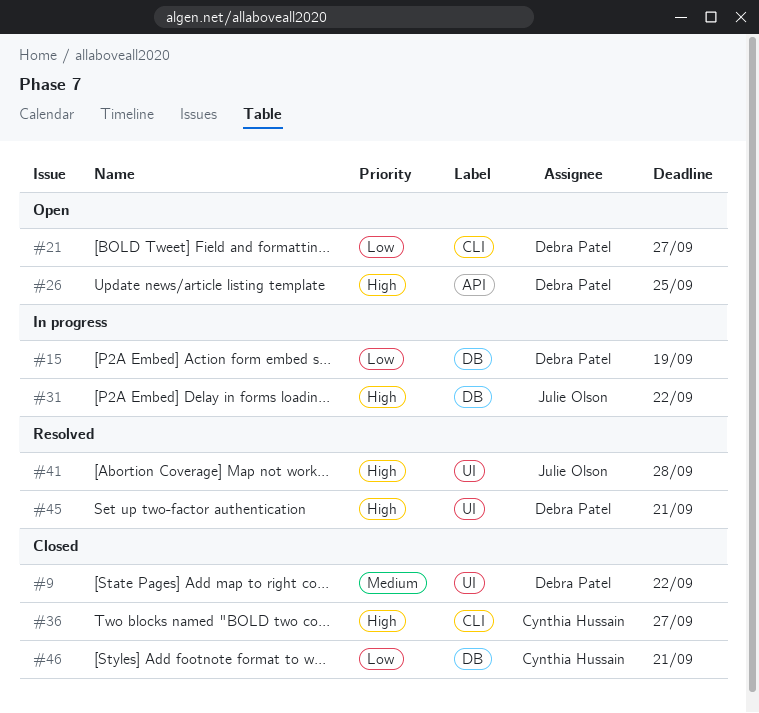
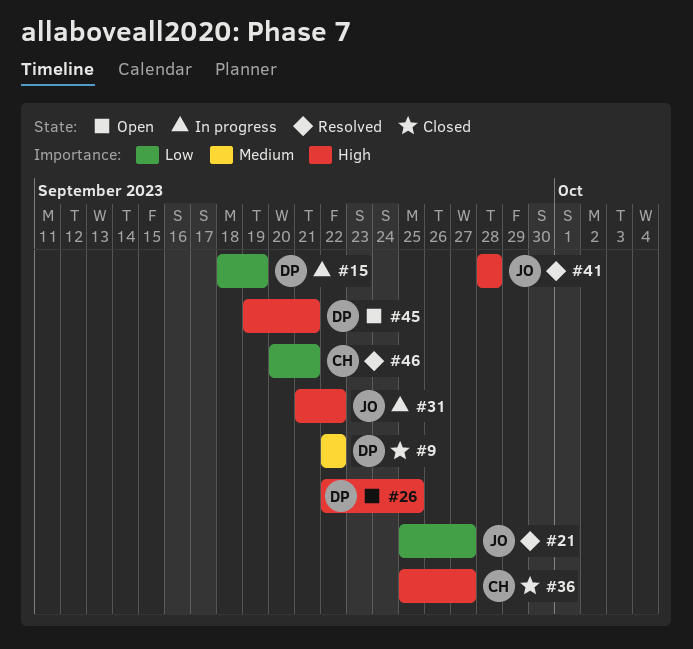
#21, status: Open -> Resolved
#21, owner: Debra Patel -> Julie Olson
#45, status: Resolved -> Open
#46, status: Closed -> Resolved

